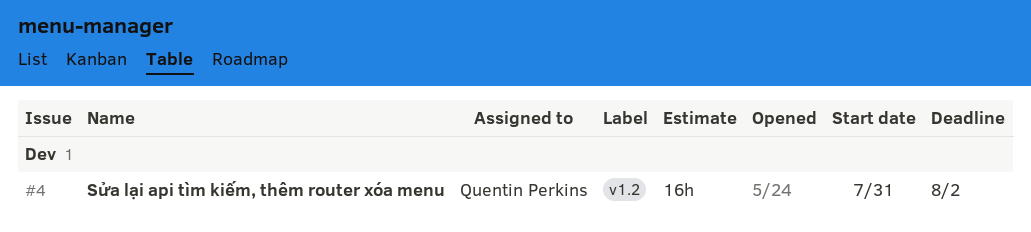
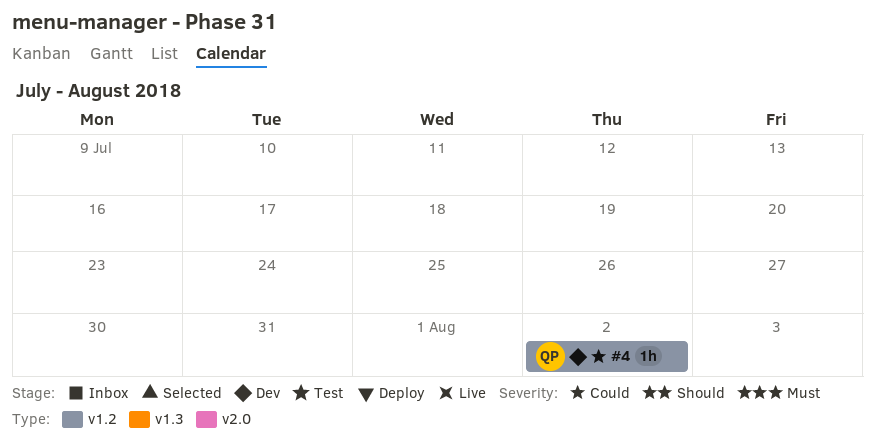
#4, estimate: 16h -> 1h
#4, start: Jul 31 -> Aug 2

